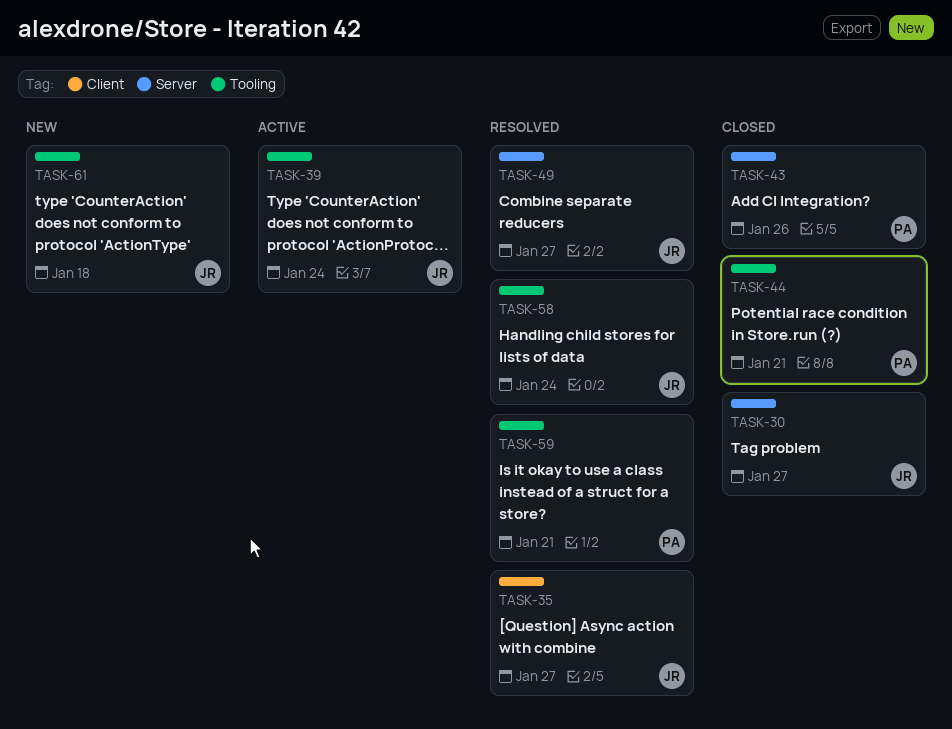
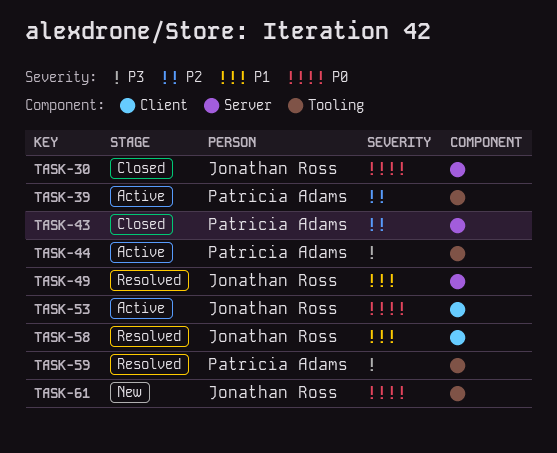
TASK-35: present -> none
TASK-39, owner: Jonathan Ross -> Patricia Adams
TASK-44, status: Closed -> Active
TASK-53: none -> present
TASK-58, label: Tooling -> Client

